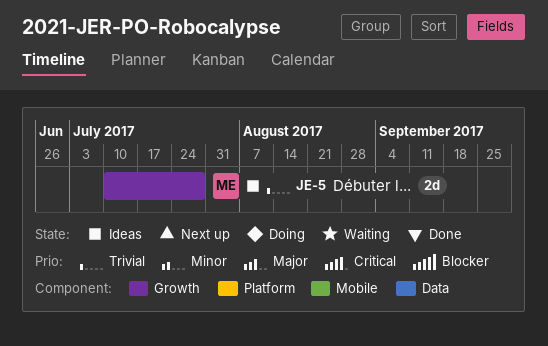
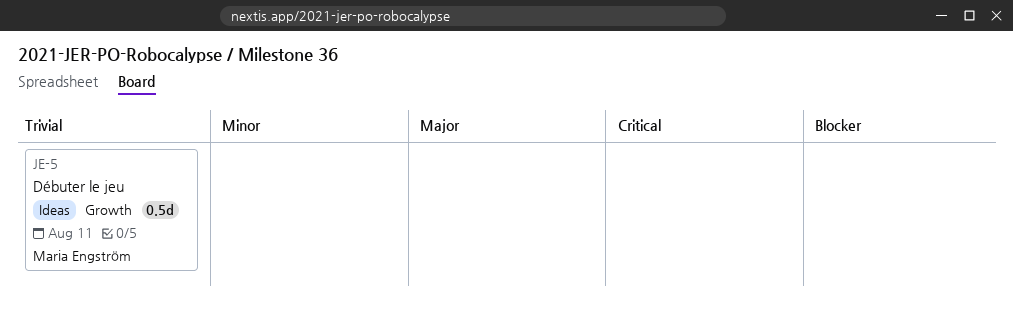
JE-5, estimate: 2d -> 0.5d
JE-5, due: Jul 28 -> Aug 11

